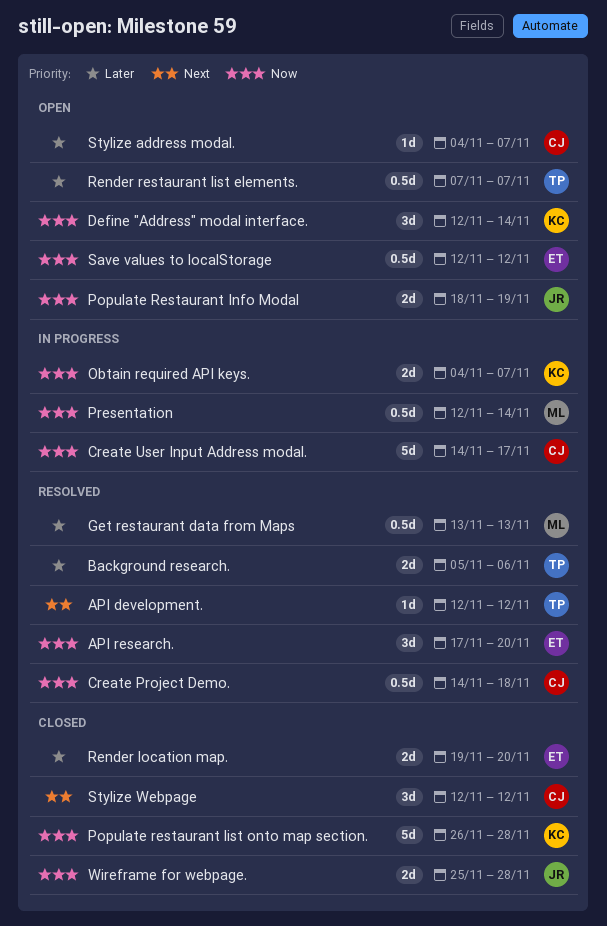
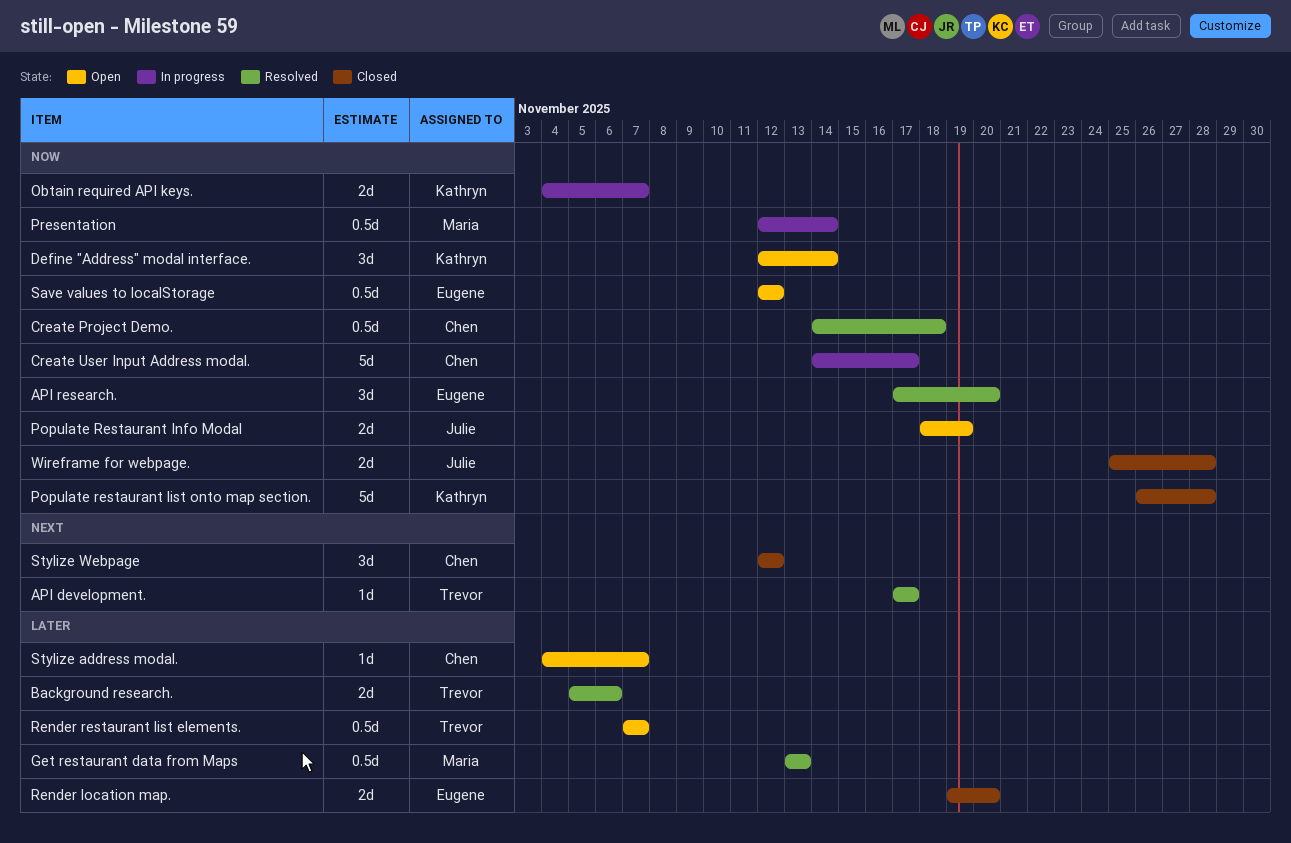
API development., start: Nov 12 -> Nov 17
API development., due: Nov 12 -> Nov 17

